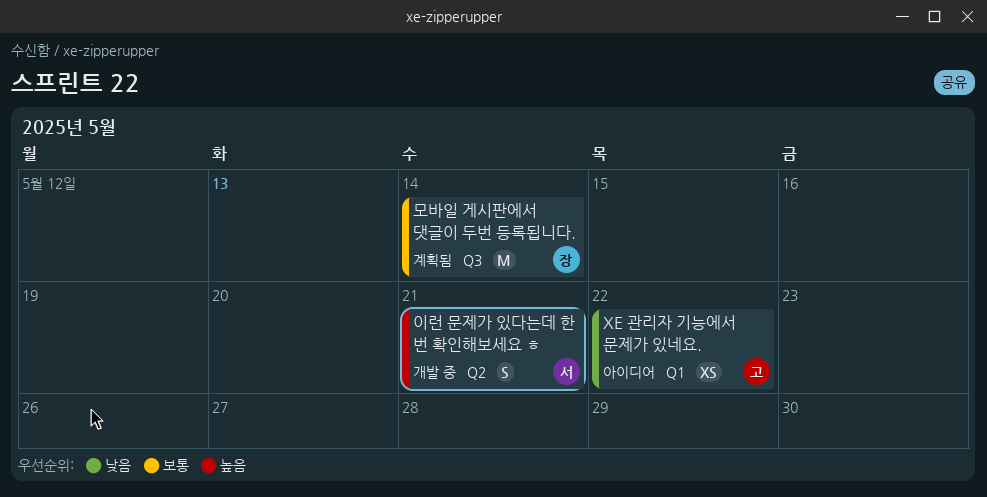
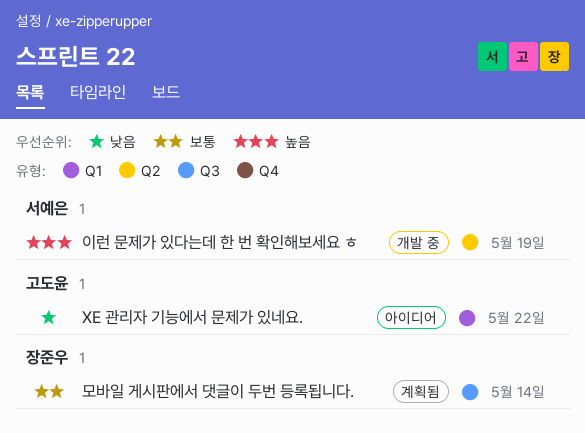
이런 문제가 있다는데 한 번 확인해보세요 ㅎ, due: May 21 -> May 19

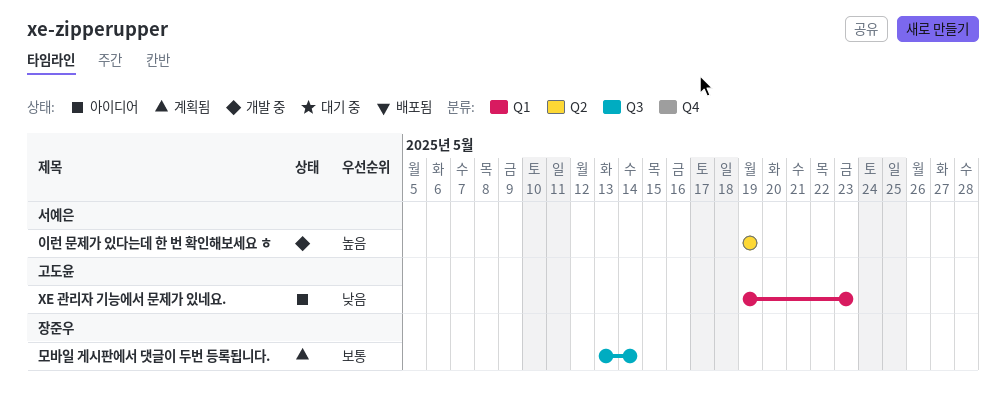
XE 관리자 기능에서 문제가 있네요., due: May 22 -> May 23

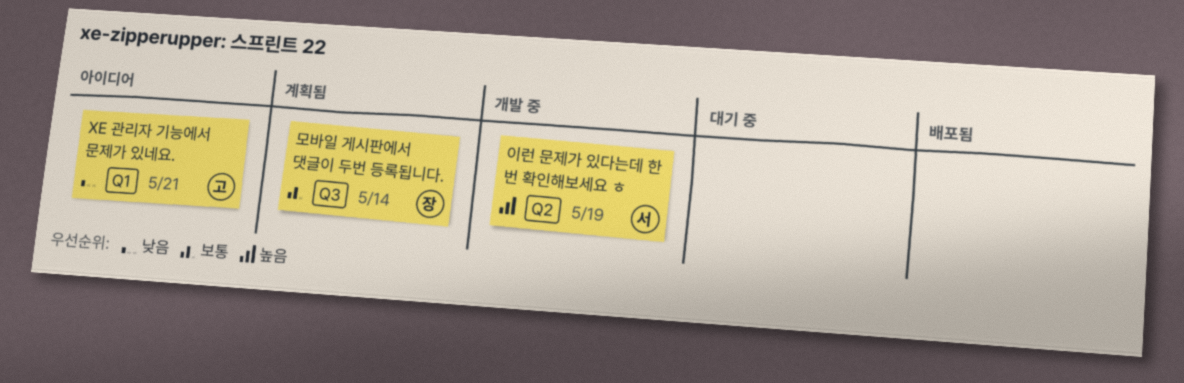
XE 관리자 기능에서 문제가 있네요., due: May 23 -> May 21

